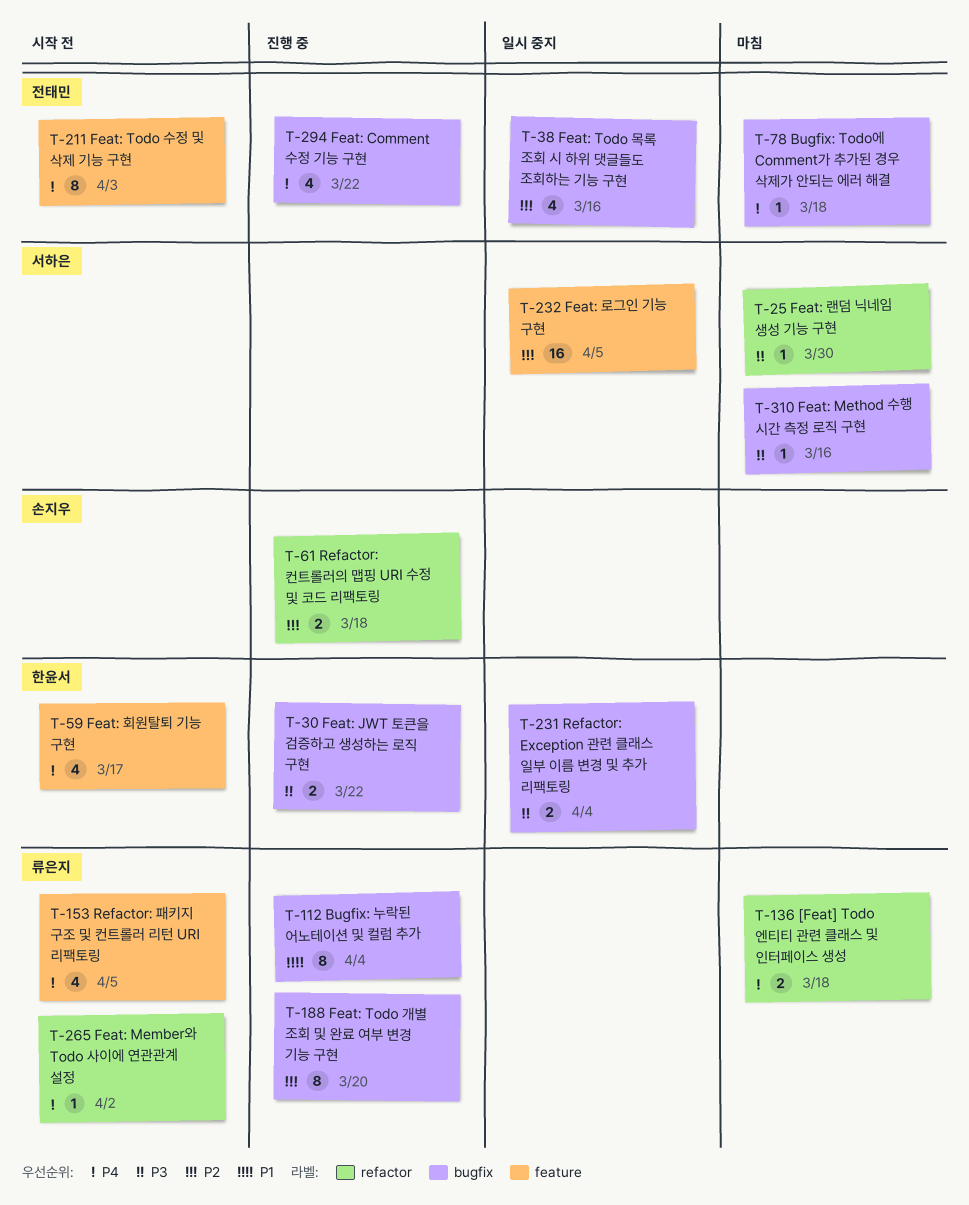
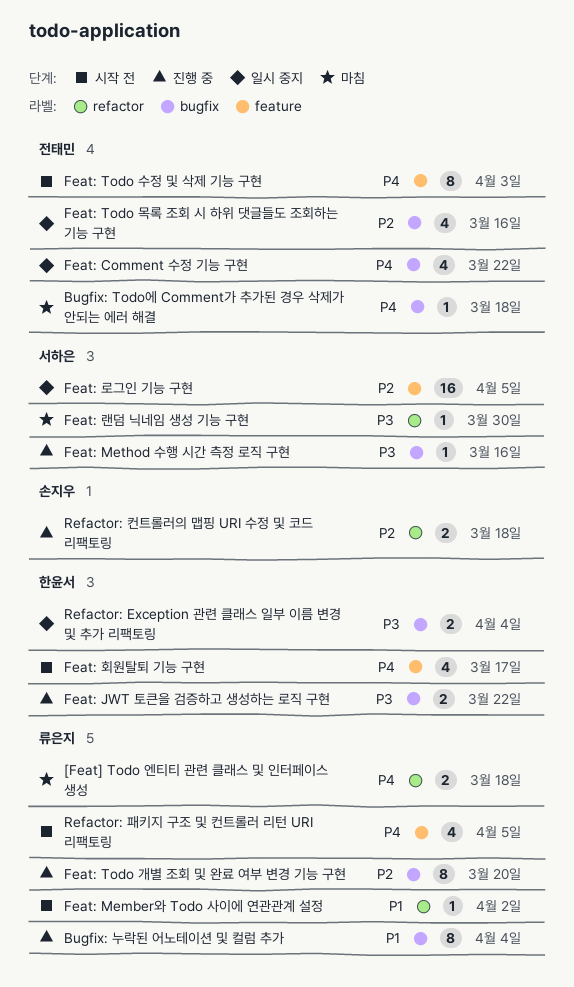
Feat: Comment 수정 기능 구현, status: 진행 중 -> 일시 중지
Feat: Member와 Todo 사이에 연관관계 설정, priority: P4 -> P1
Feat: Method 수행 시간 측정 로직 구현, status: 마침 -> 진행 중

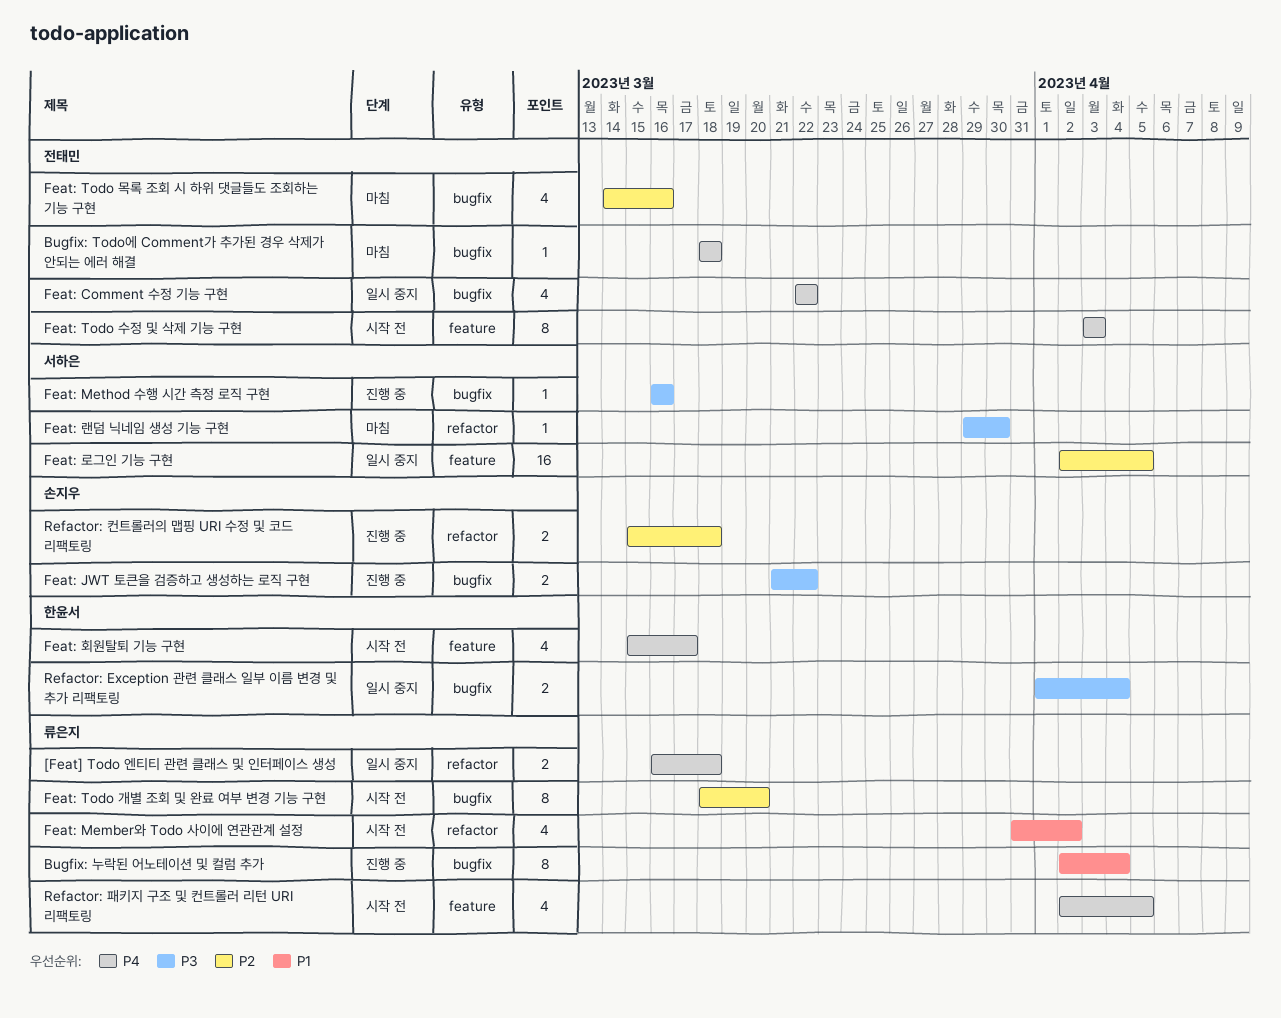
[Feat] Todo 엔티티 관련 클래스 및 인터페이스 생성, status: 마침 -> 일시 중지
Feat: JWT 토큰을 검증하고 생성하는 로직 구현, owner: 한윤서 -> 손지우
Feat: Member와 Todo 사이에 연관관계 설정, estimate: 1 -> 4
Feat: Todo 개별 조회 및 완료 여부 변경 기능 구현, status: 진행 중 -> 시작 전
Feat: Todo 목록 조회 시 하위 댓글들도 조회하는 기능 구현, status: 일시 중지 -> 마침

